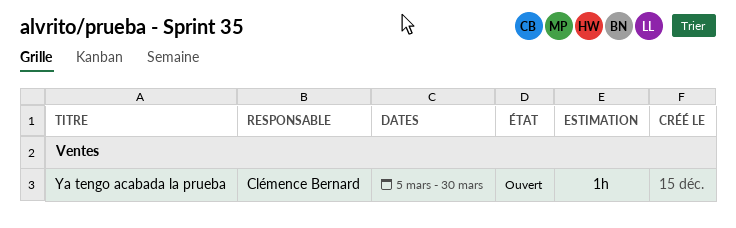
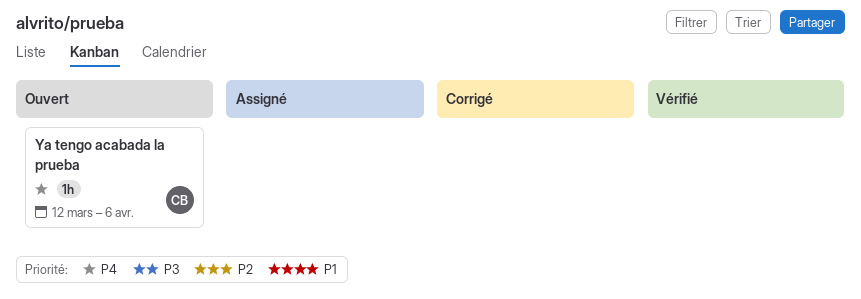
Ya tengo acabada la prueba, start: Mar 5 -> Mar 12
Ya tengo acabada la prueba, due: Mar 30 -> Apr 6

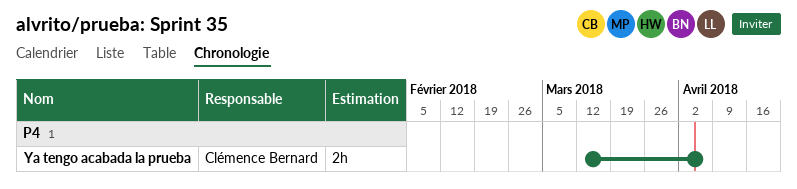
Ya tengo acabada la prueba, estimate: 1h -> 2h

